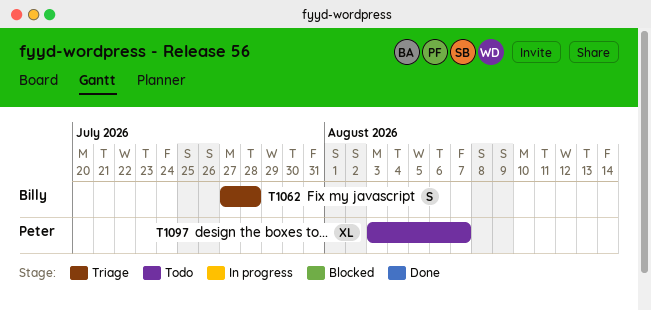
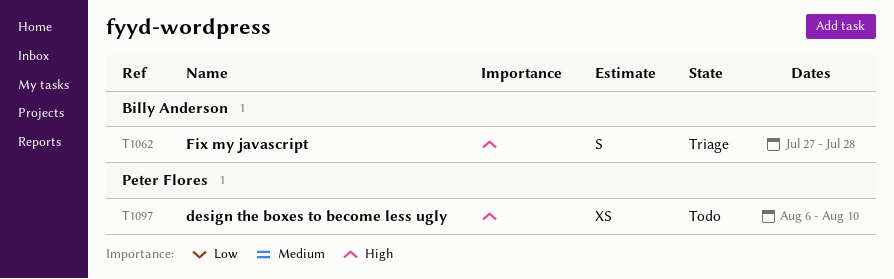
T1097, estimate: XL -> XS
T1097, start: Aug 3 -> Aug 6
T1097, due: Aug 7 -> Aug 10

